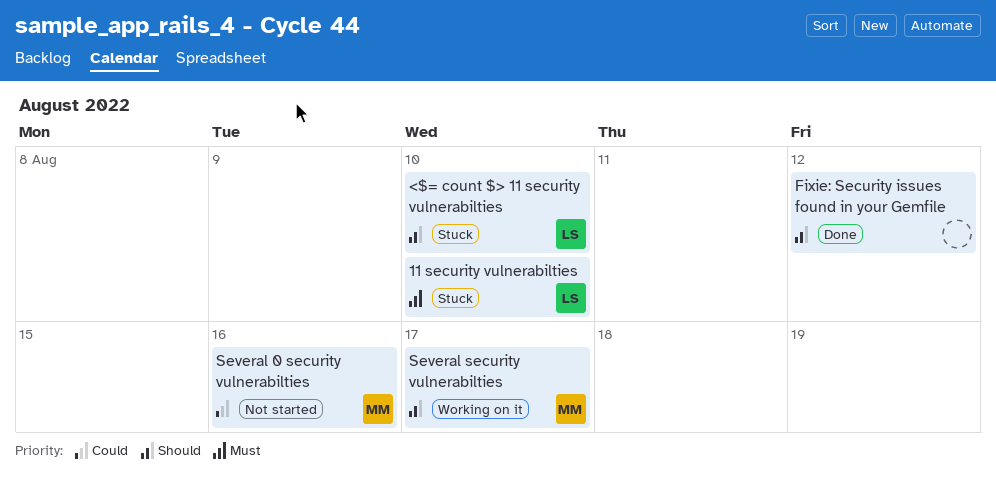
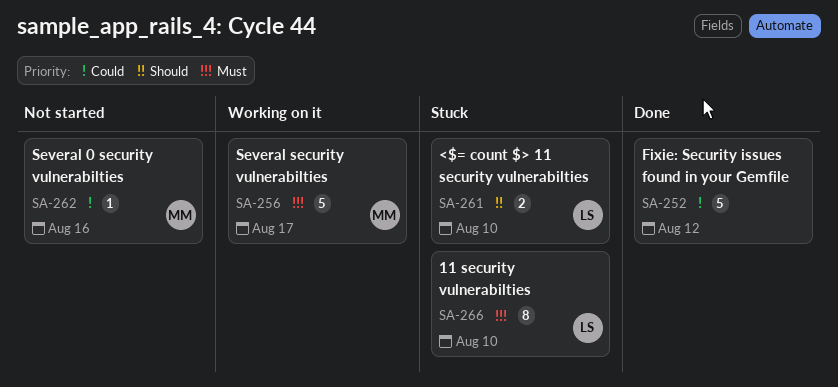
Fixie: Security issues found in your Gemfile, priority: Should -> Could
Several security vulnerabilties, priority: Should -> Must

